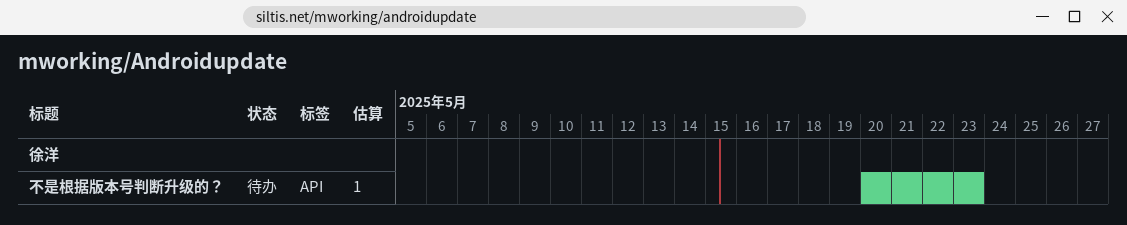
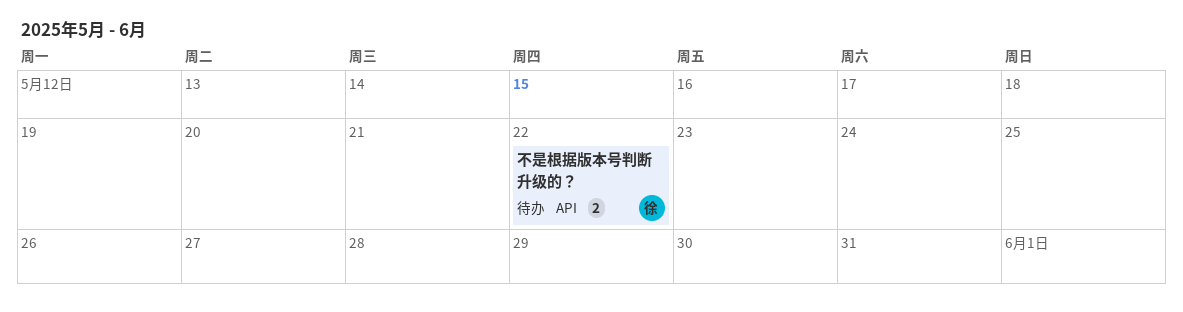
不是根据版本号判断升级的？, estimate: 1 -> 2
不是根据版本号判断升级的？, due: May 23 -> May 22

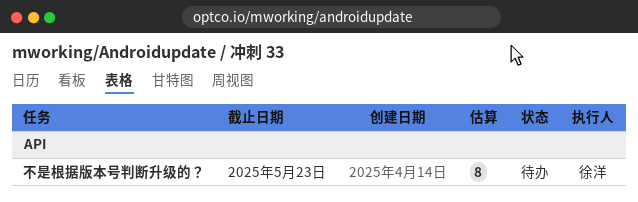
不是根据版本号判断升级的？, estimate: 2 -> 8
不是根据版本号判断升级的？, due: May 22 -> May 23

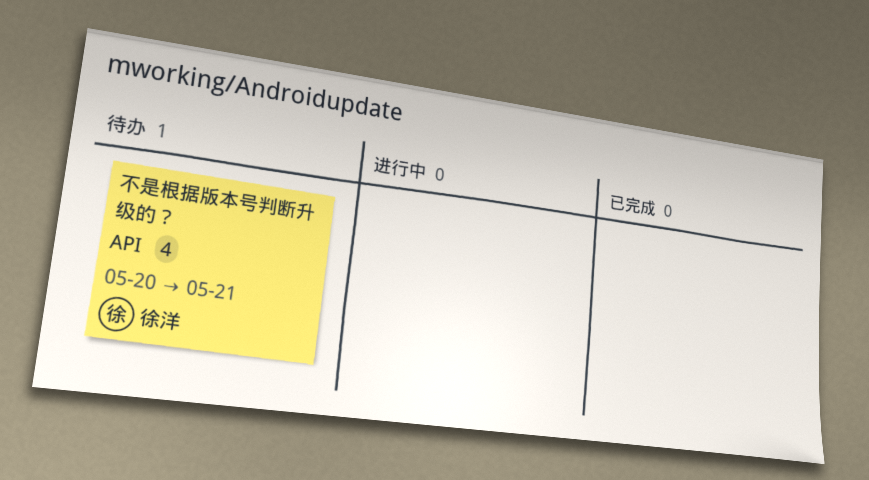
不是根据版本号判断升级的？, estimate: 8 -> 4
不是根据版本号判断升级的？, due: May 23 -> May 21

